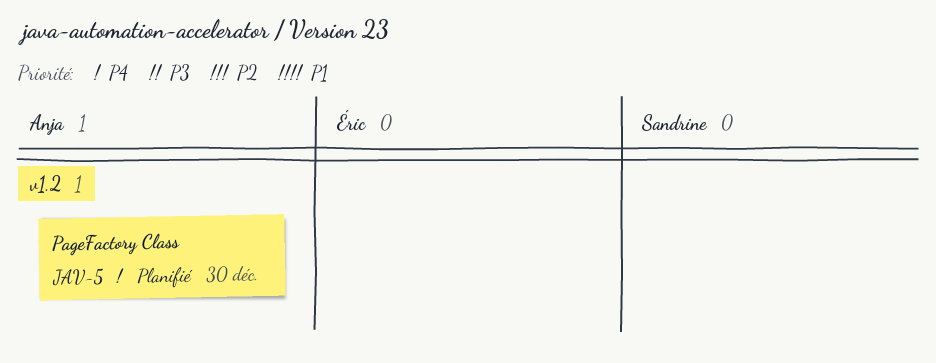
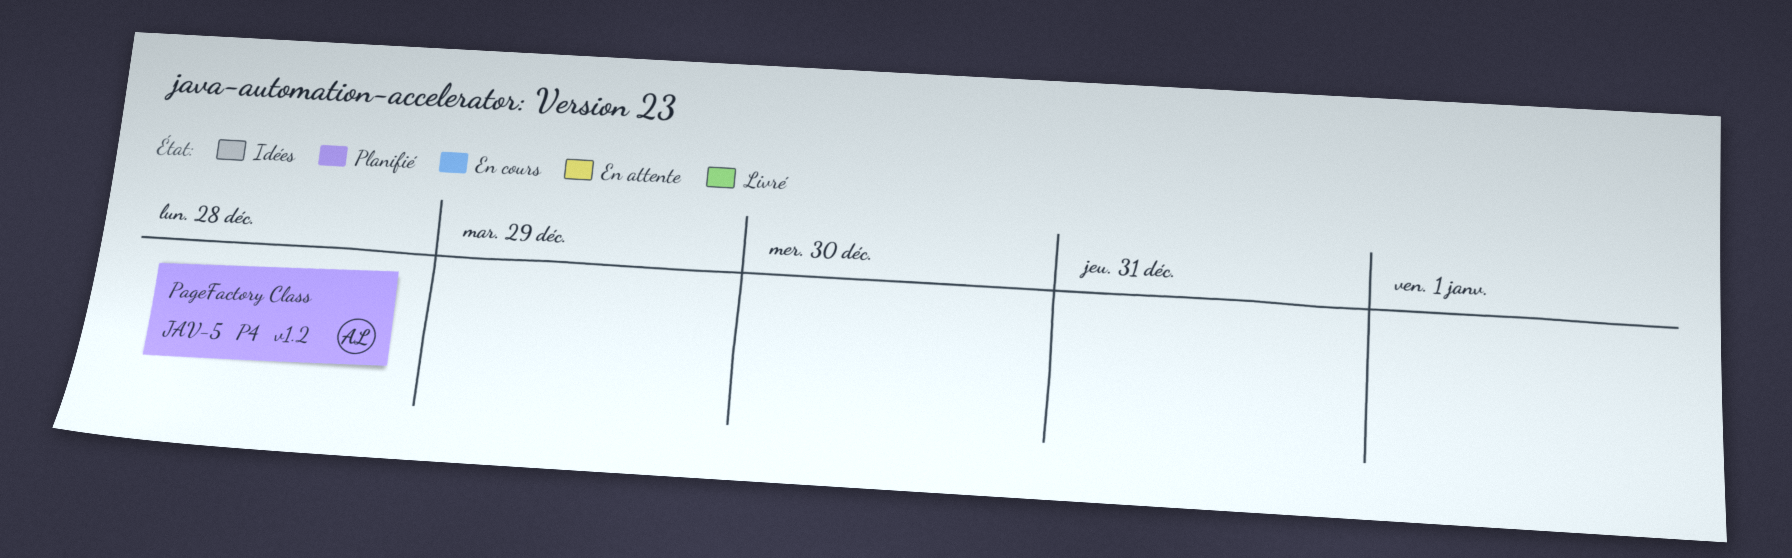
JAV-5, due: Dec 30 -> Dec 28

